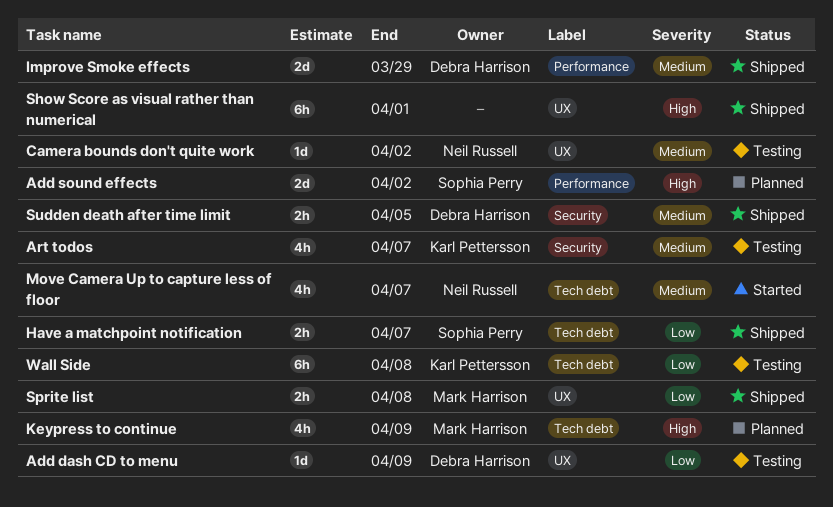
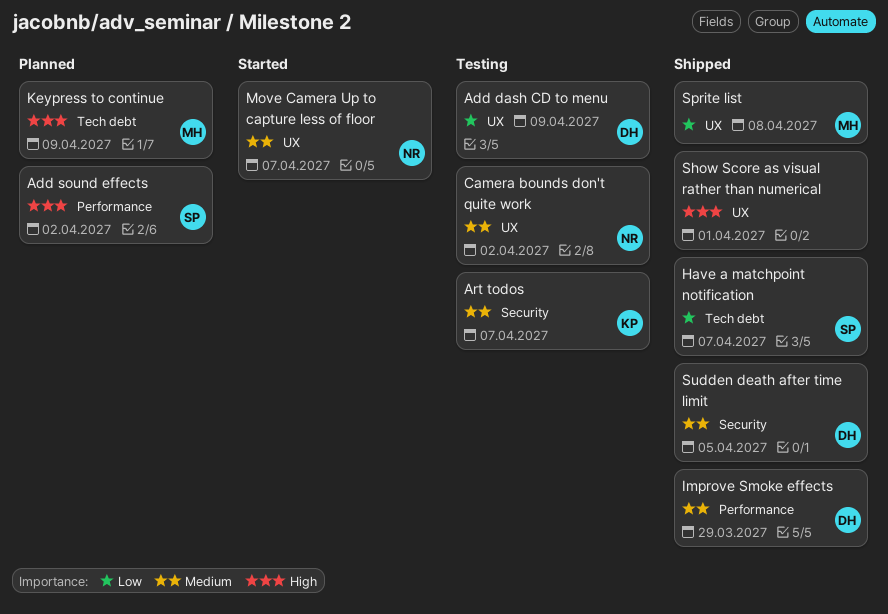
Move Camera Up to capture less of floor, label: Tech debt -> UX
Wall Side: present -> none

